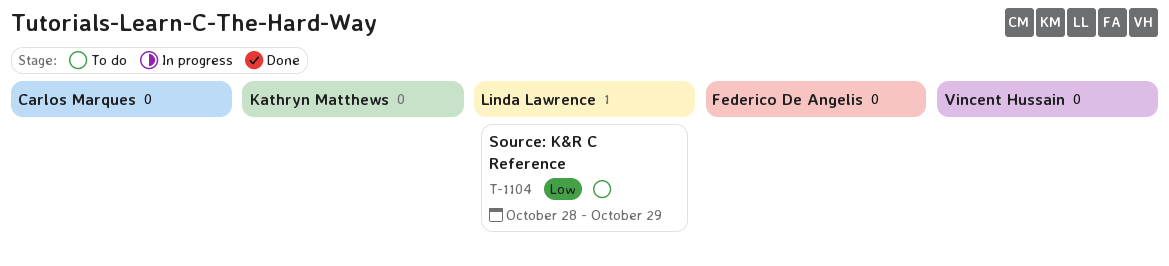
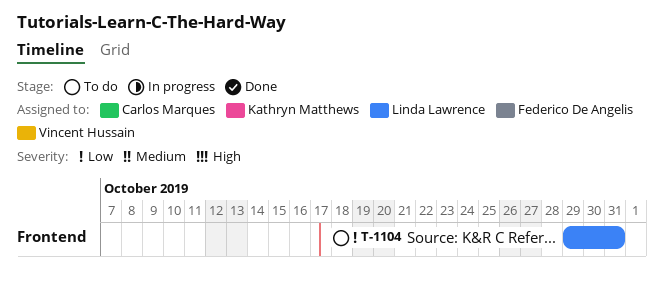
T-1104, start: Oct 28 -> Oct 29
T-1104, due: Oct 29 -> Oct 31

